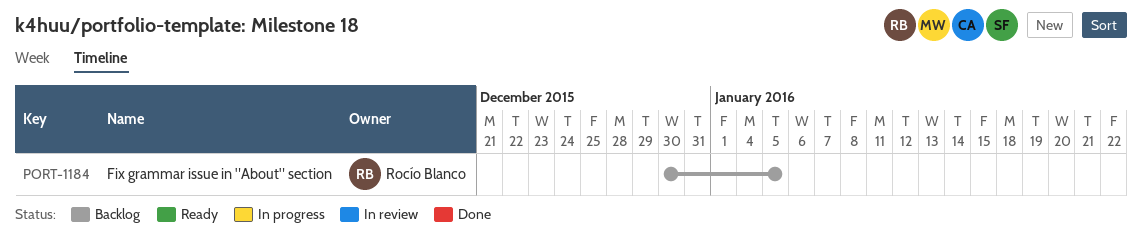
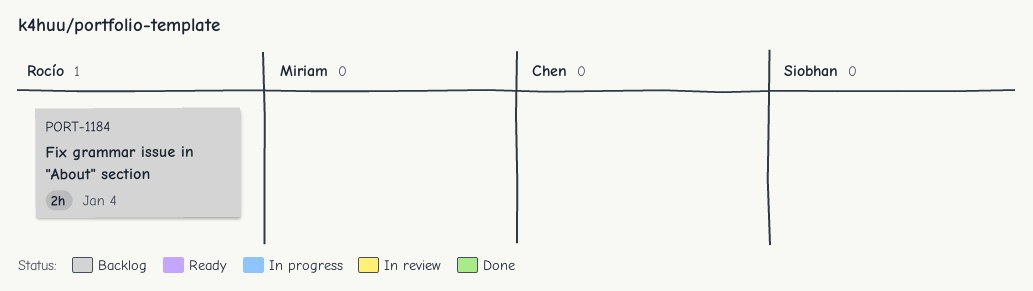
PORT-1184, due: Jan 5 -> Jan 4

